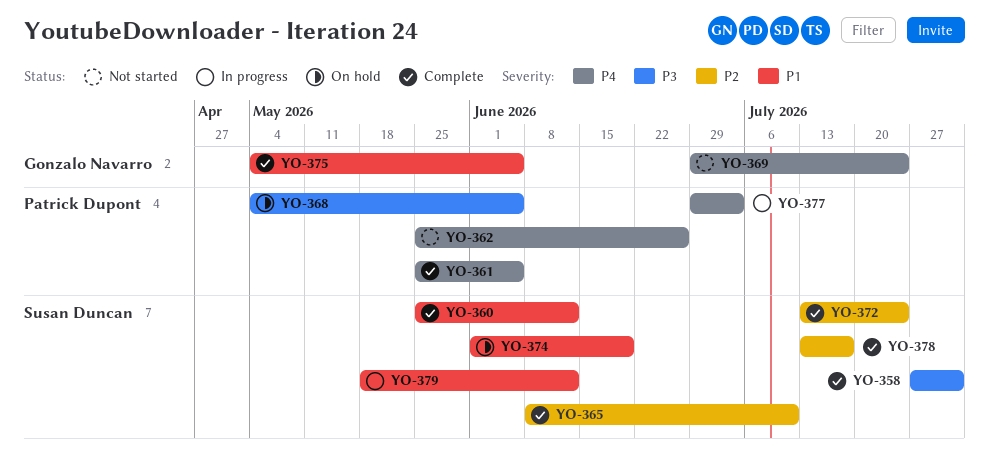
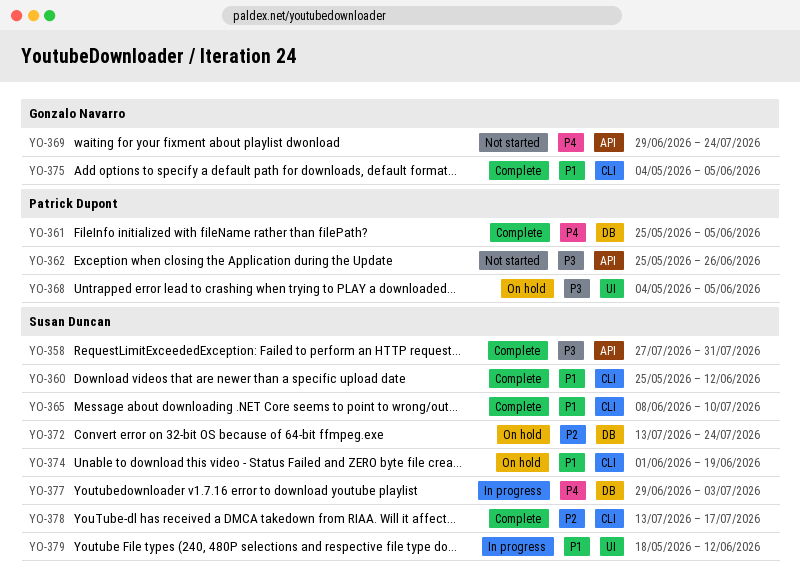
YO-362, priority: P4 -> P3
YO-365, priority: P2 -> P1
YO-372, status: Complete -> On hold
YO-377, owner: Patrick Dupont -> Susan Duncan

